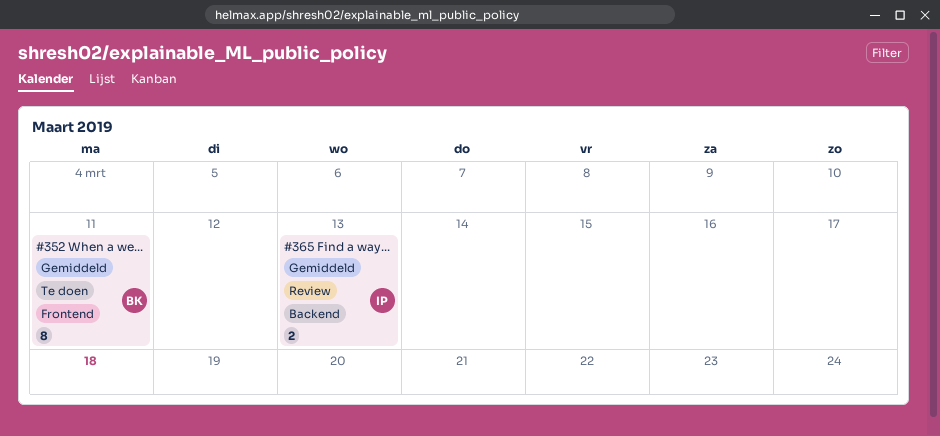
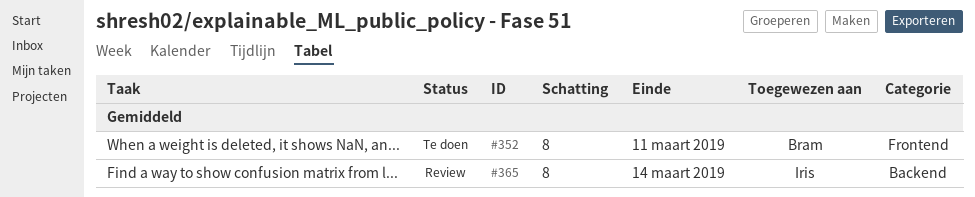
#365, estimate: 2 -> 8
#365, due: Mar 13 -> Mar 14

